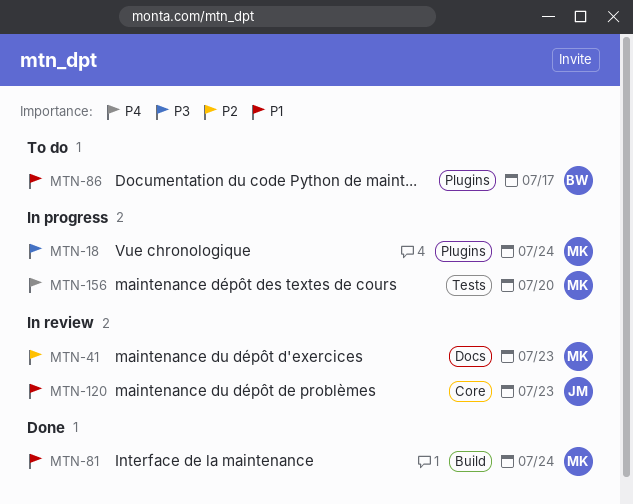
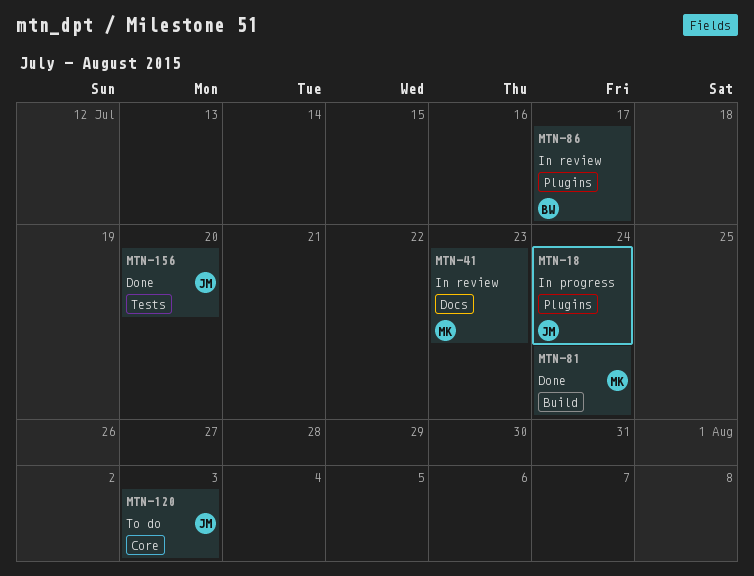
MTN-18, owner: MK -> JM
MTN-86, status: To do -> In review
MTN-120, status: In review -> To do
MTN-120, due: Jul 23 -> Aug 3
MTN-156, status: In progress -> Done
MTN-156, owner: MK -> JM

